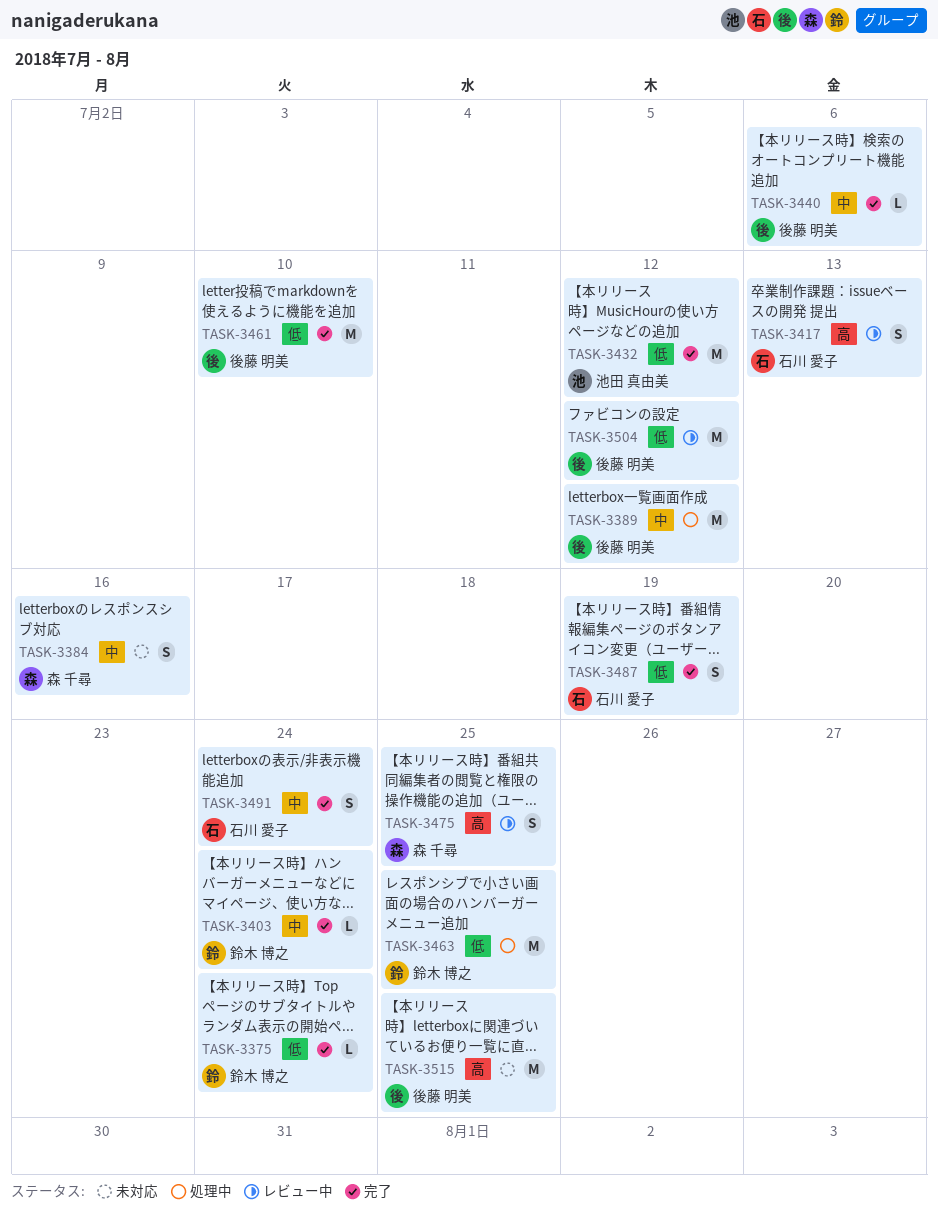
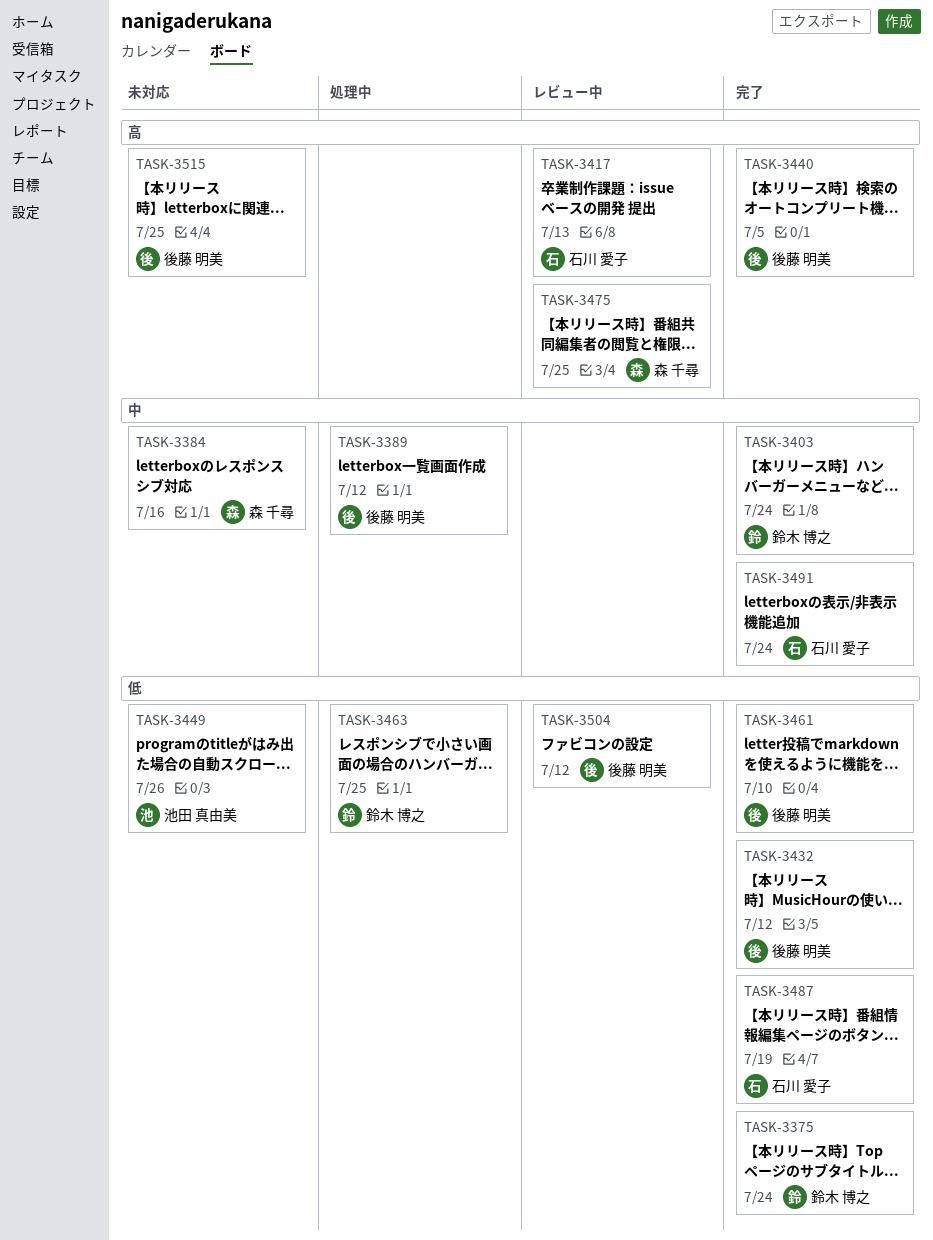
TASK-3432, owner: 池田 真由美 -> 後藤 明美
TASK-3440, priority: 中 -> 高
TASK-3440, due: Jul 6 -> Jul 5
TASK-3449: none -> present

